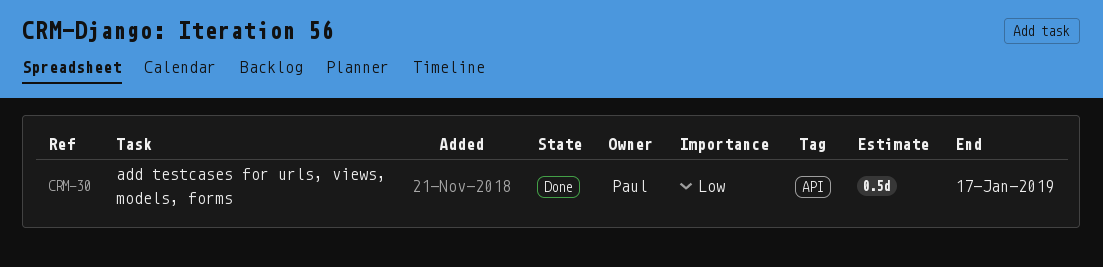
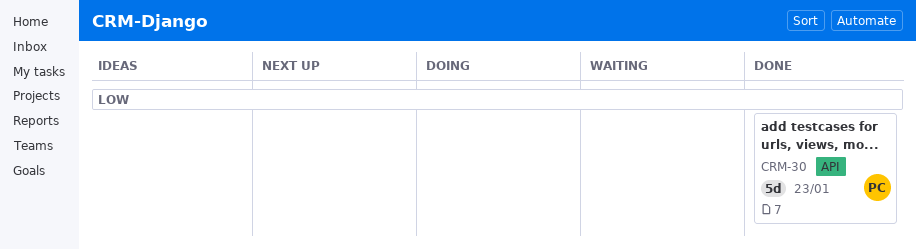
CRM-30, estimate: 0.5d -> 5d
CRM-30, due: Jan 17 -> Jan 23

